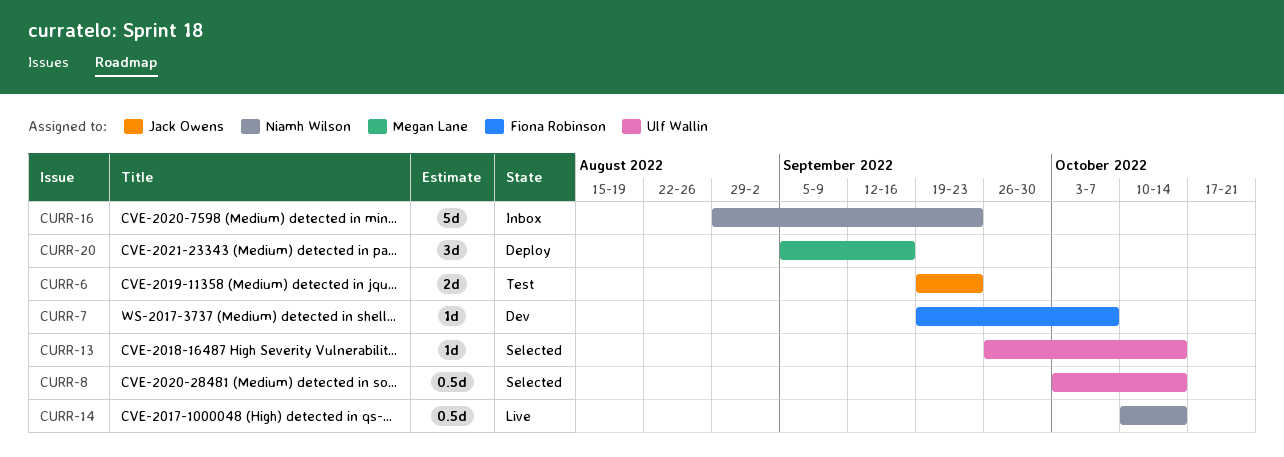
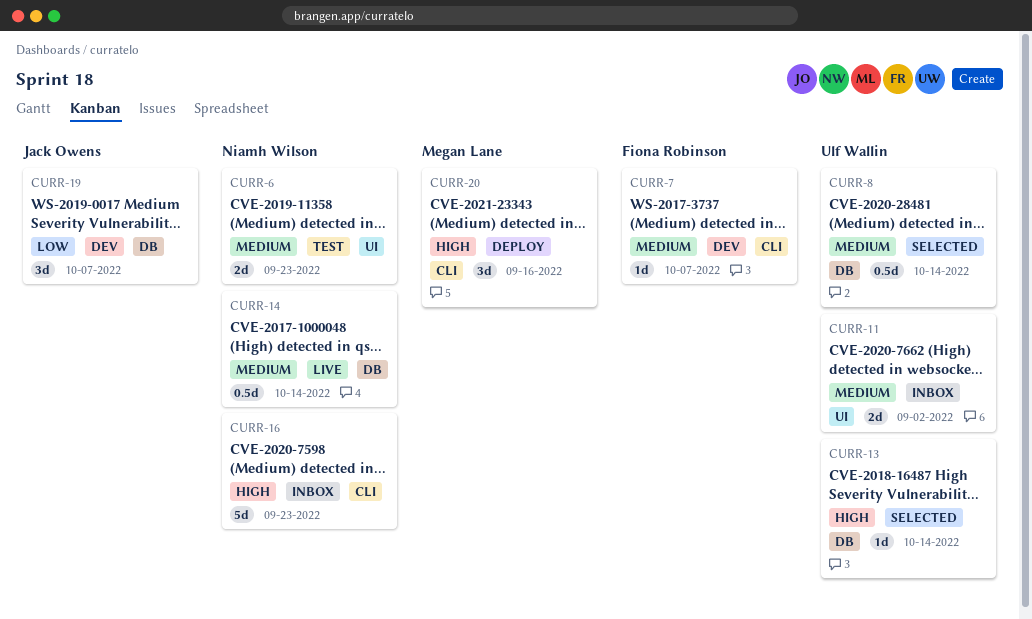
CURR-6, owner: Jack Owens -> Niamh Wilson
CURR-11: none -> present
CURR-19: none -> present

